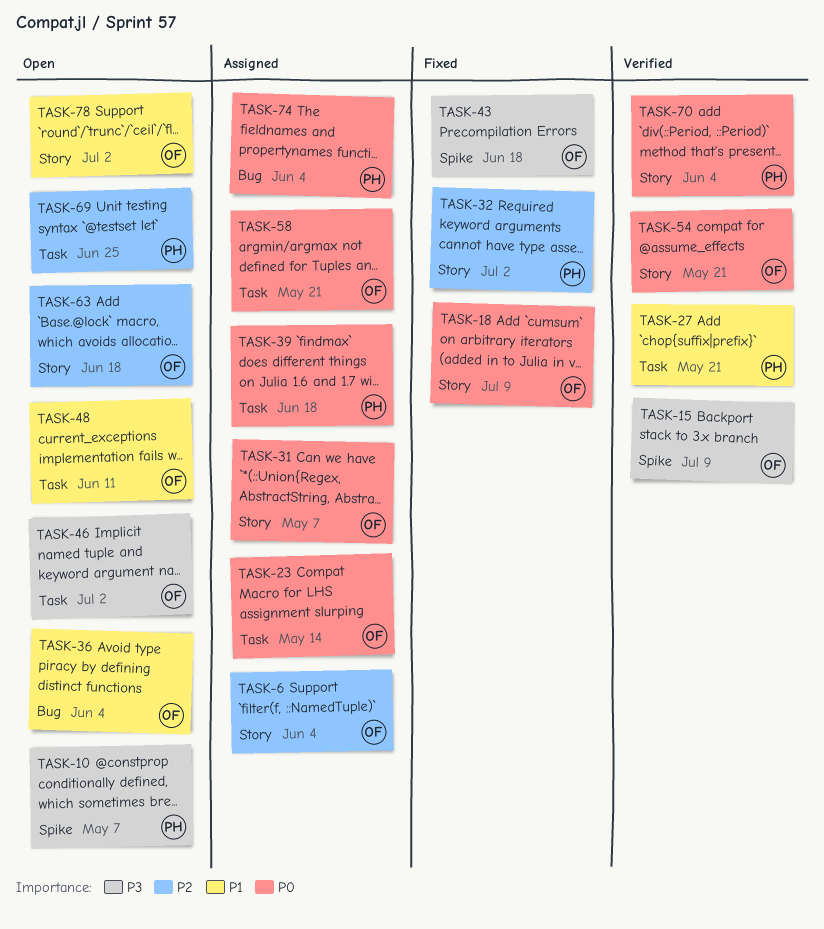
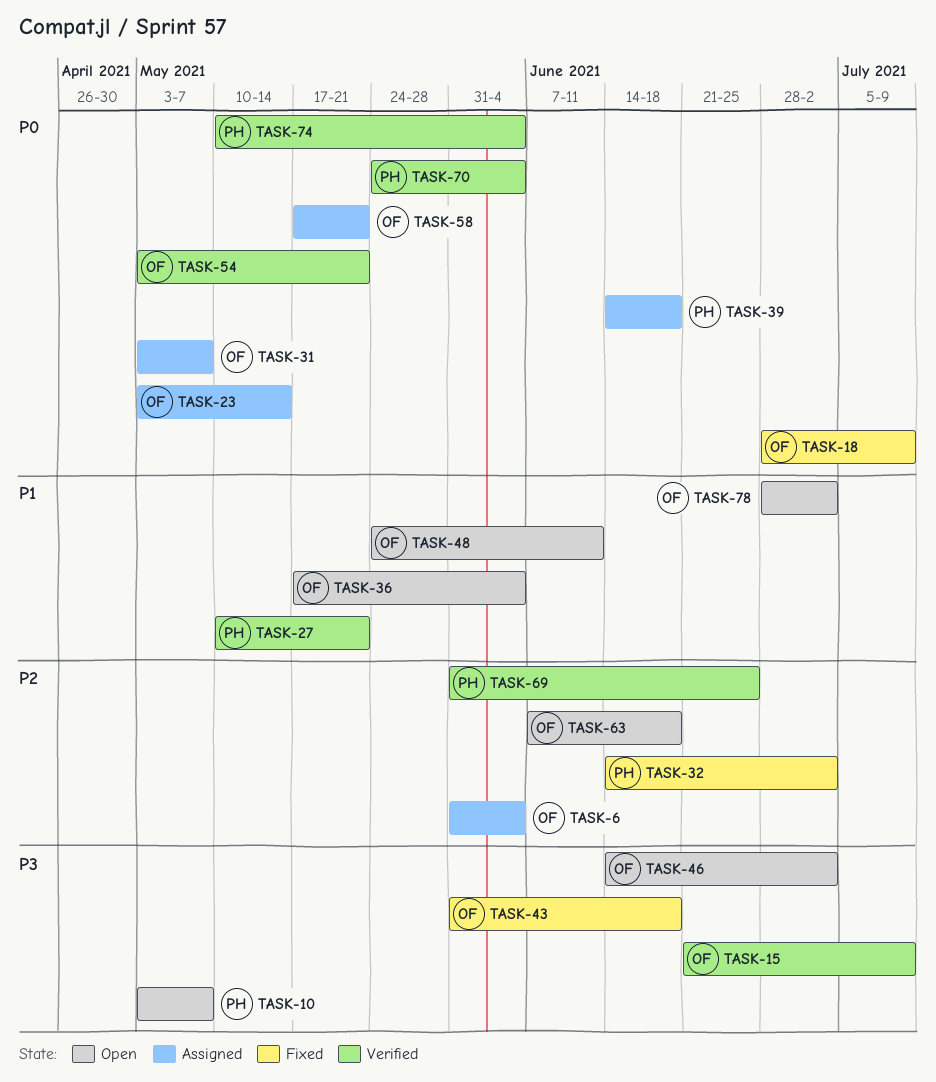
TASK-69, status: Open -> Verified
TASK-74, status: Assigned -> Verified

